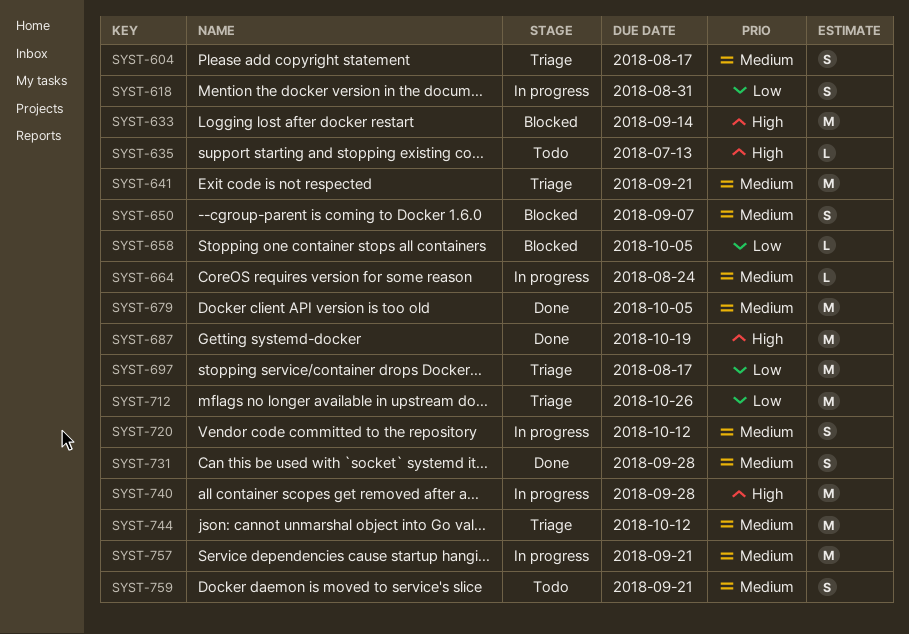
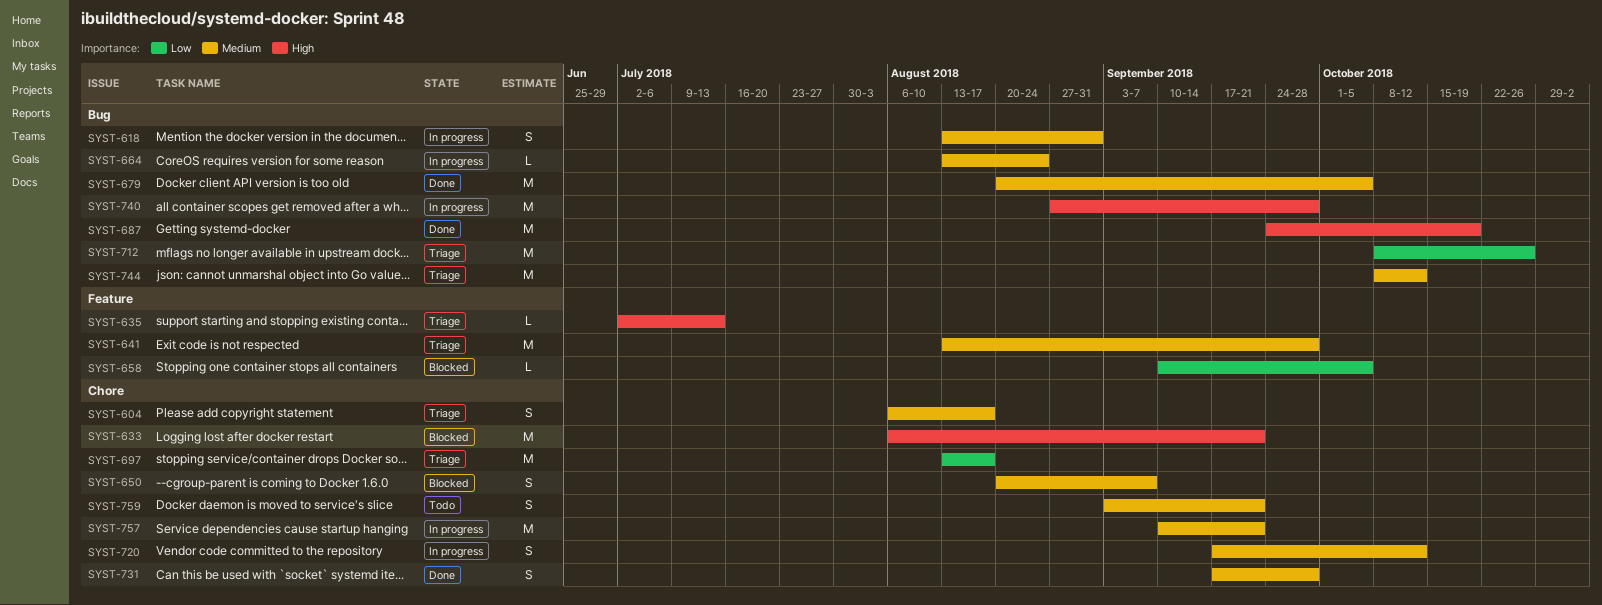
SYST-618, priority: Low -> Medium
SYST-633, due: Sep 14 -> Sep 21
SYST-635, status: Todo -> Triage
SYST-641, due: Sep 21 -> Sep 28

